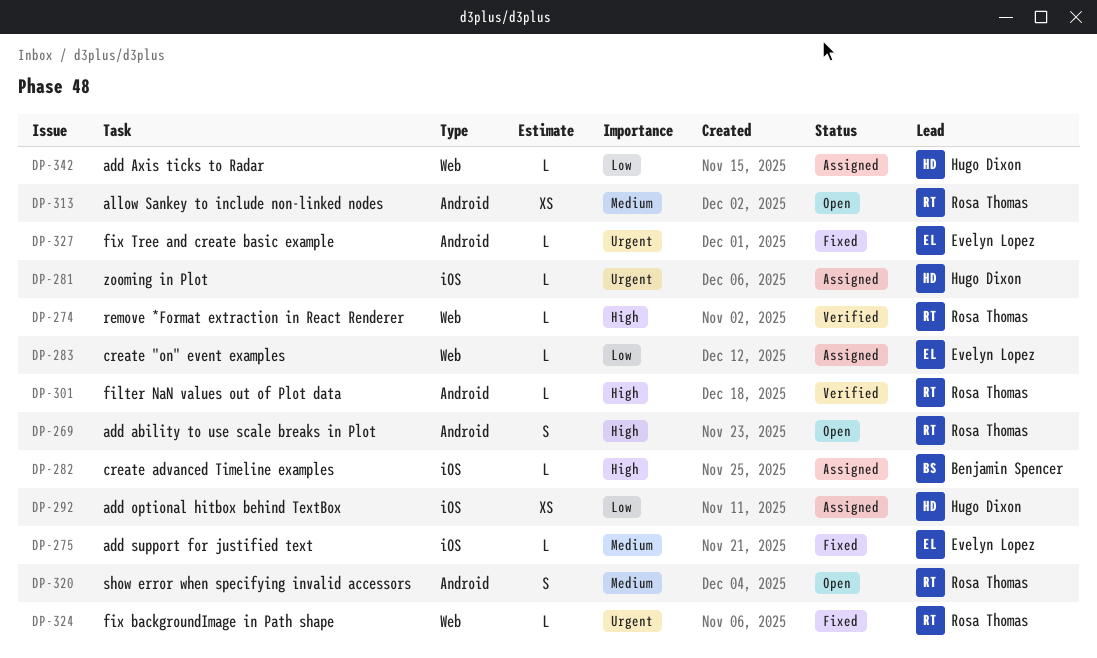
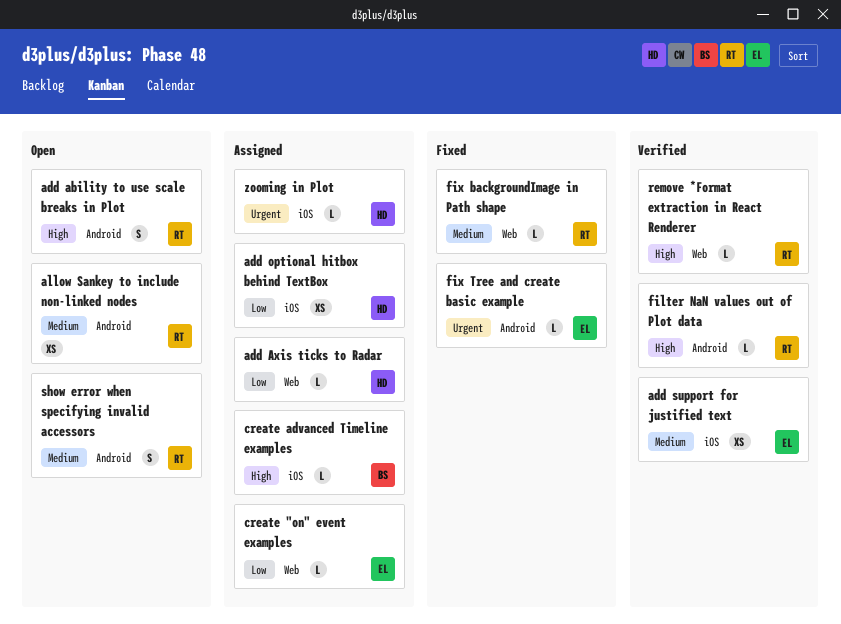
add support for justified text, status: Fixed -> Verified
add support for justified text, estimate: L -> XS
fix backgroundImage in Path shape, priority: Urgent -> Medium

